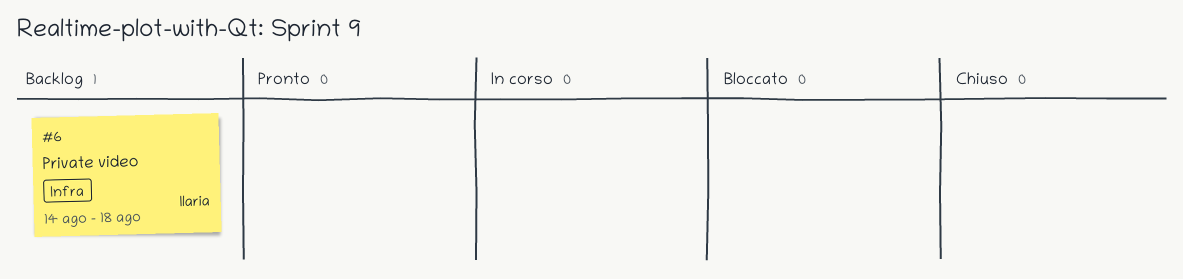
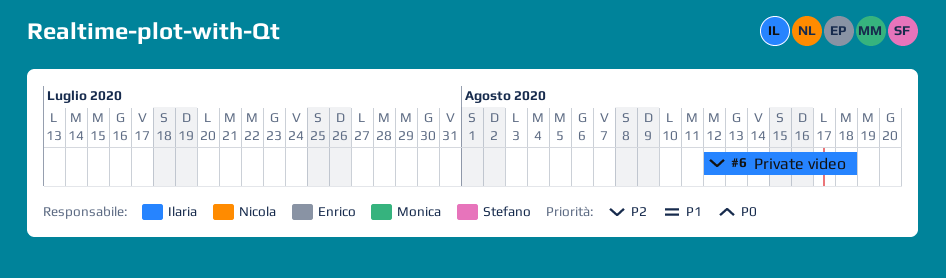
#6, start: Aug 14 -> Aug 12

